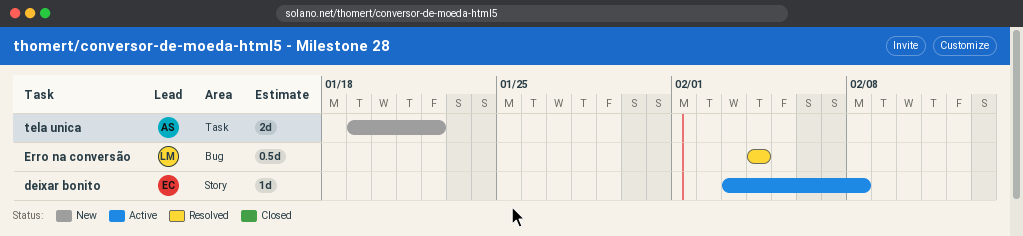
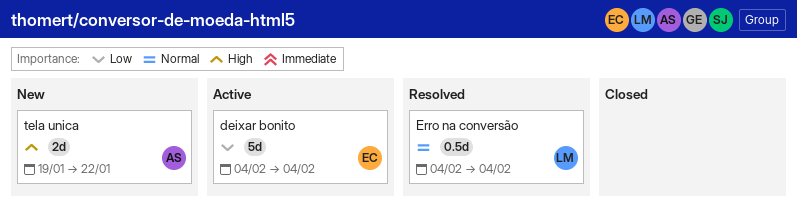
deixar bonito, estimate: 1d -> 5d
deixar bonito, start: Feb 3 -> Feb 4
deixar bonito, due: Feb 8 -> Feb 4

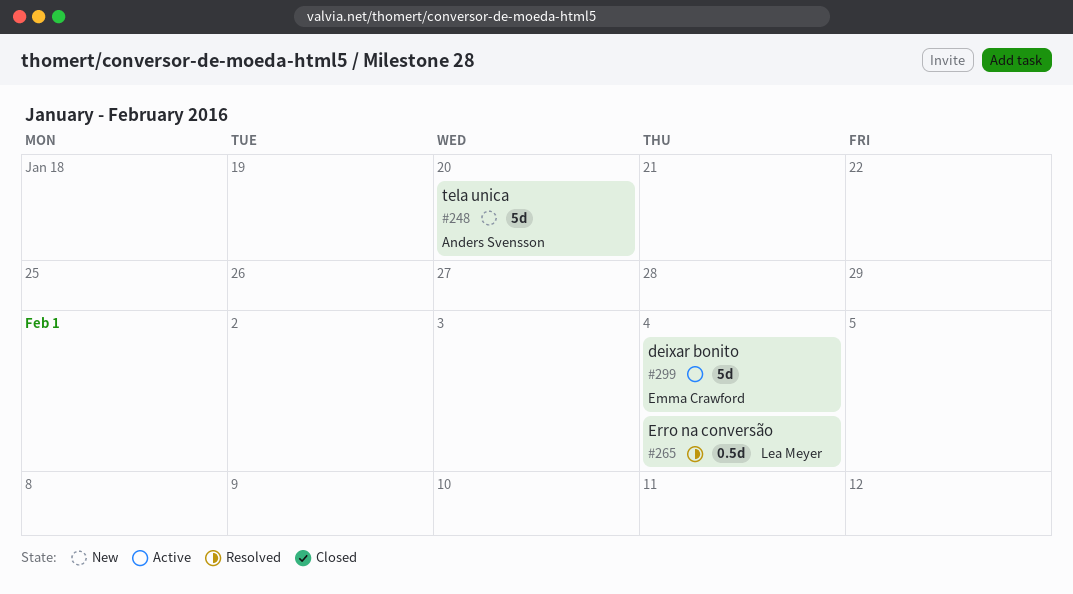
tela unica, estimate: 2d -> 5d
tela unica, due: Jan 22 -> Jan 20

